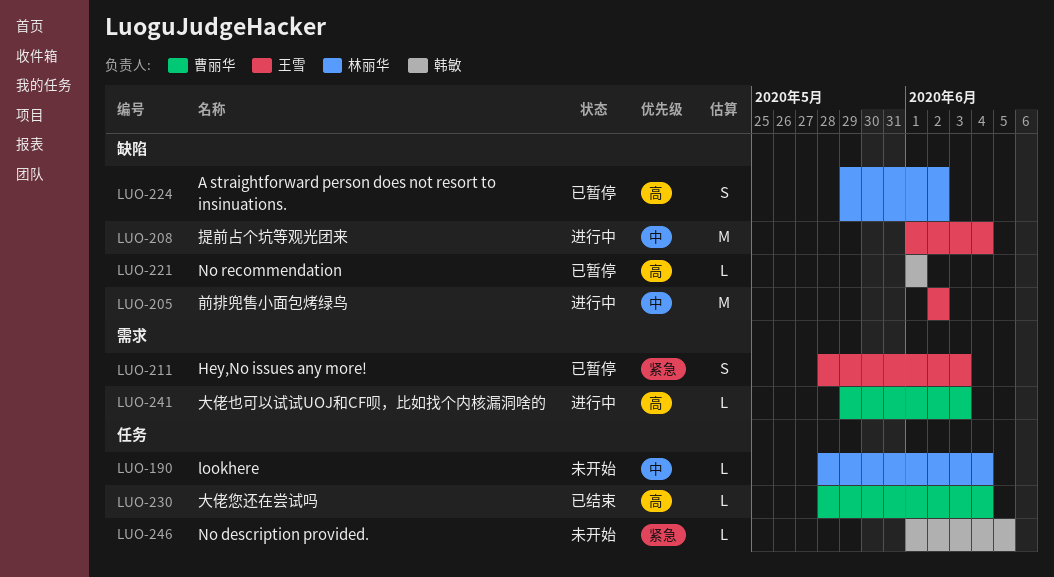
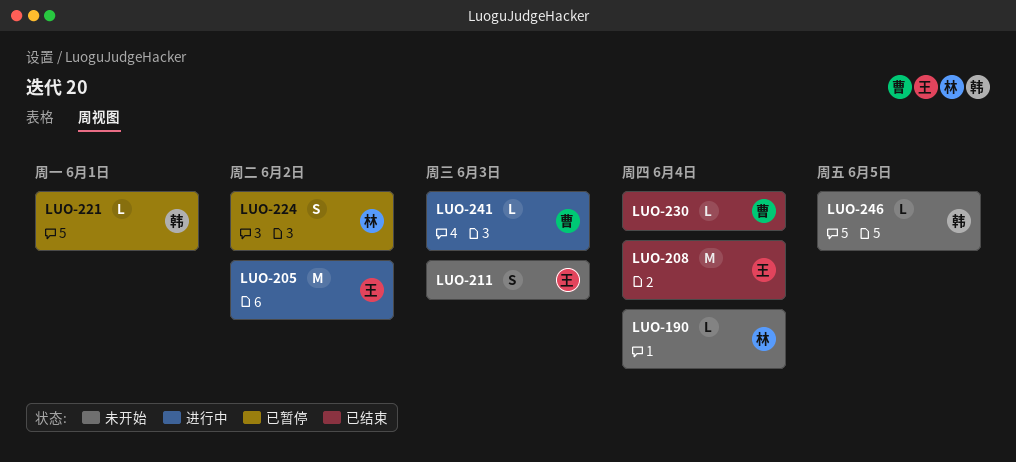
LUO-208, status: 进行中 -> 已结束
LUO-211, status: 已暂停 -> 未开始

